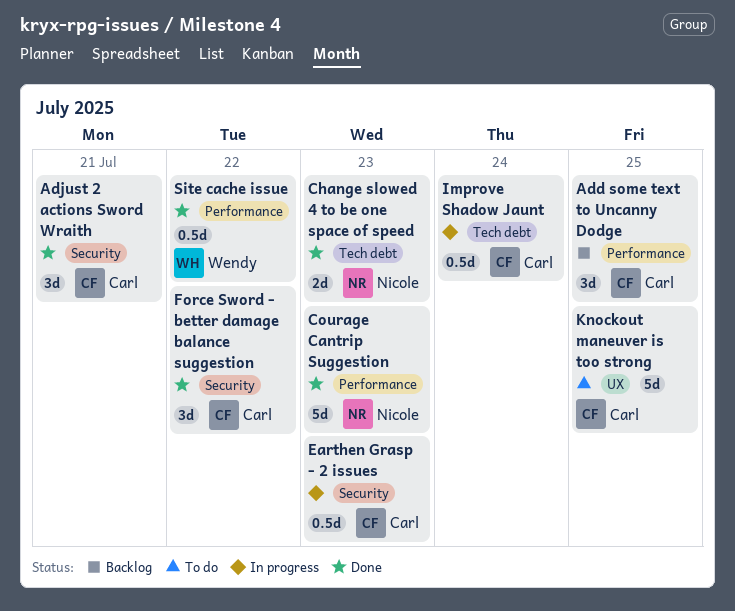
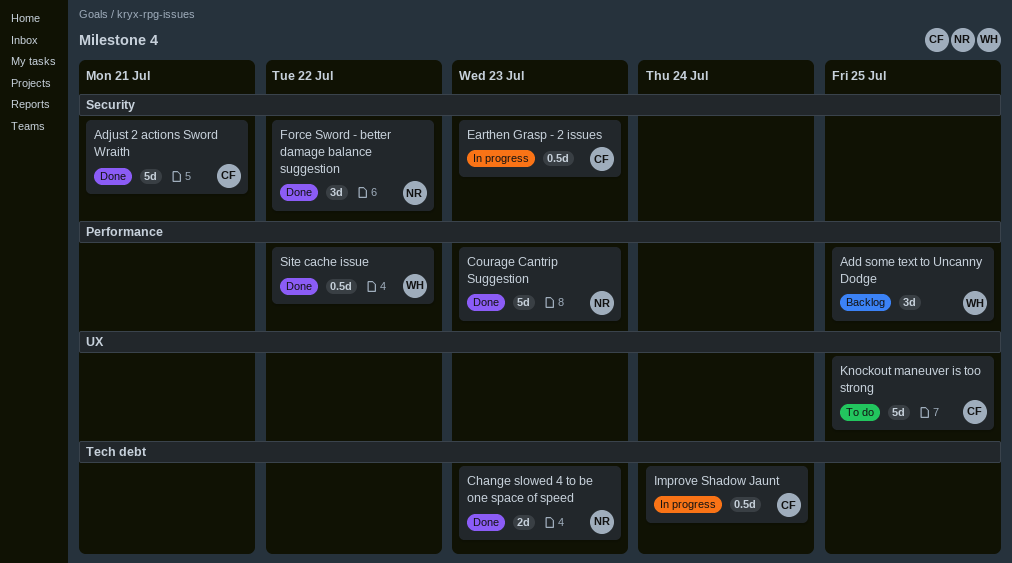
Add some text to Uncanny Dodge, owner: Carl -> Wendy
Adjust 2 actions Sword Wraith, estimate: 3d -> 5d
Force Sword - better damage balance suggestion, owner: Carl -> Nicole

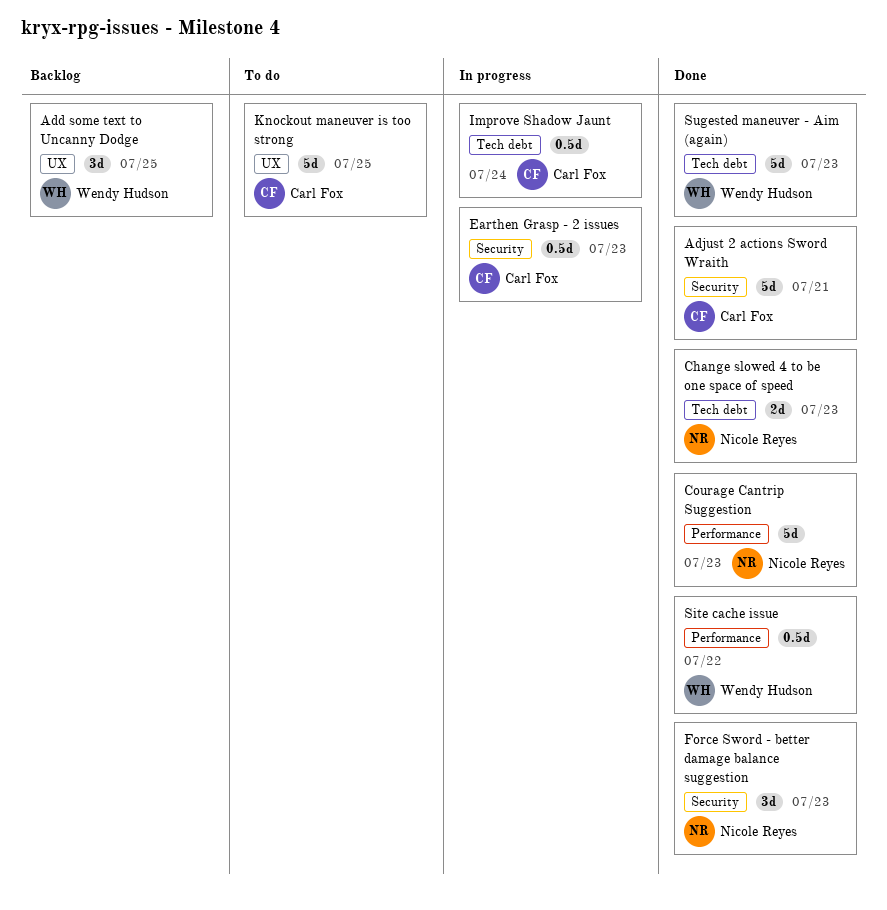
Add some text to Uncanny Dodge, label: Performance -> UX
Force Sword - better damage balance suggestion, due: Jul 22 -> Jul 23
Sugested maneuver - Aim (again): none -> present

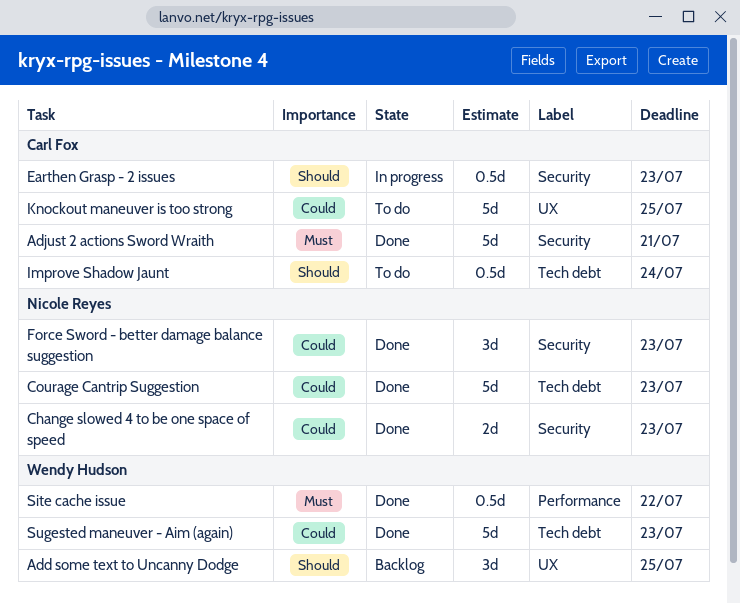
Change slowed 4 to be one space of speed, label: Tech debt -> Security
Courage Cantrip Suggestion, label: Performance -> Tech debt
Improve Shadow Jaunt, status: In progress -> To do

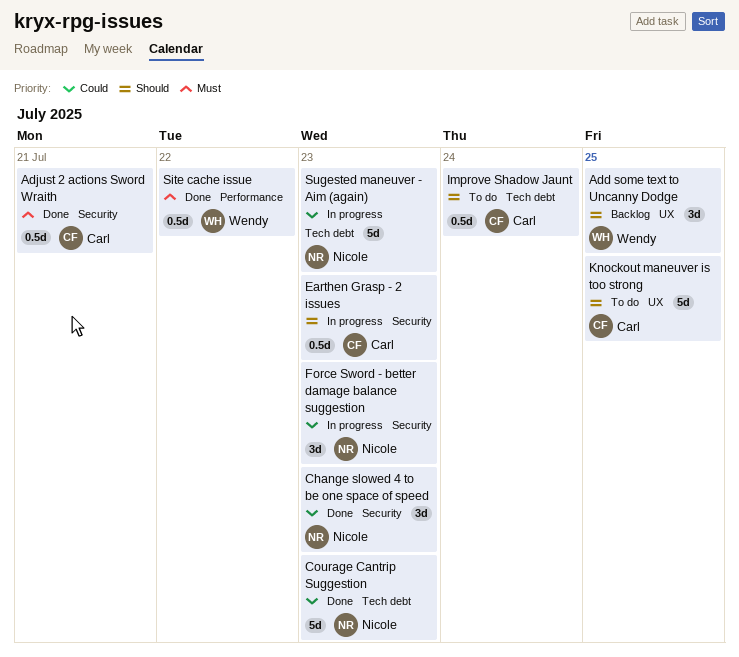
Adjust 2 actions Sword Wraith, estimate: 5d -> 0.5d
Change slowed 4 to be one space of speed, estimate: 2d -> 3d
Force Sword - better damage balance suggestion, status: Done -> In progress
Knockout maneuver is too strong, priority: Could -> Should
Sugested maneuver - Aim (again), status: Done -> In progress
Sugested maneuver - Aim (again), owner: Wendy Hudson -> Nicole Reyes

